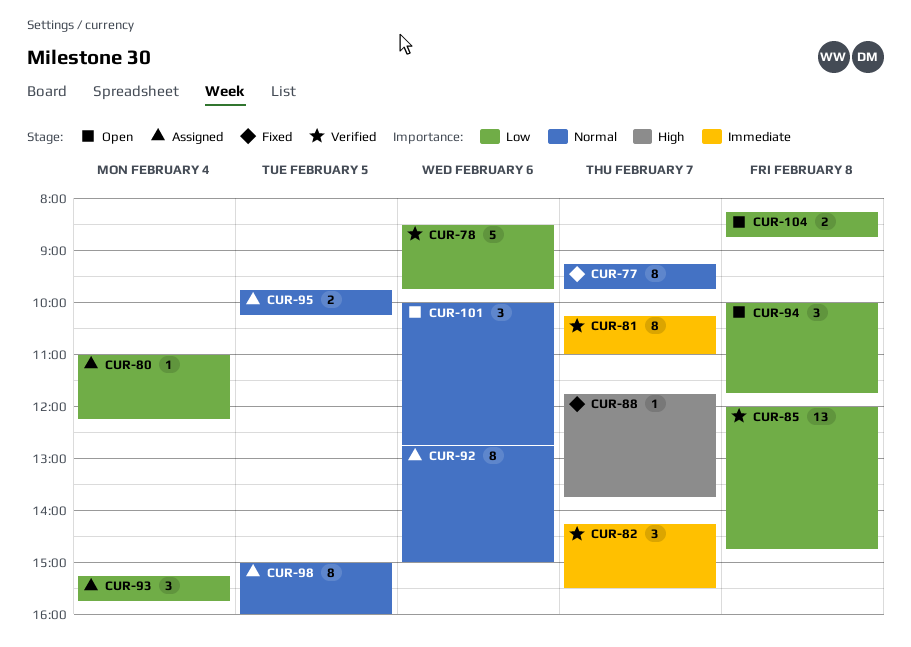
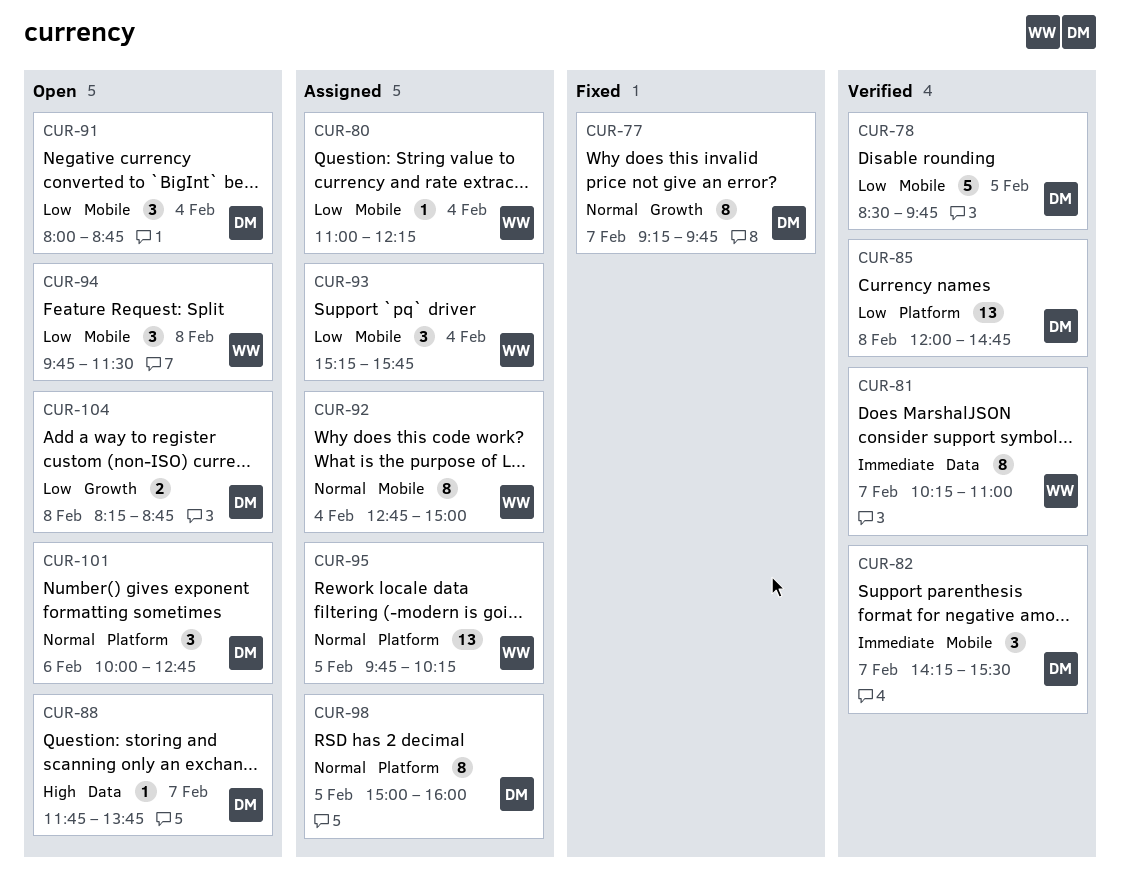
CUR-78, day: Feb 6 -> Feb 5
CUR-88, status: Fixed -> Open
CUR-91: none -> present
CUR-92, day: Feb 6 -> Feb 4
CUR-94, begins: 10:00 -> 09:45
CUR-94, ends: 11:45 -> 11:30
CUR-95, estimate: 2 -> 13

